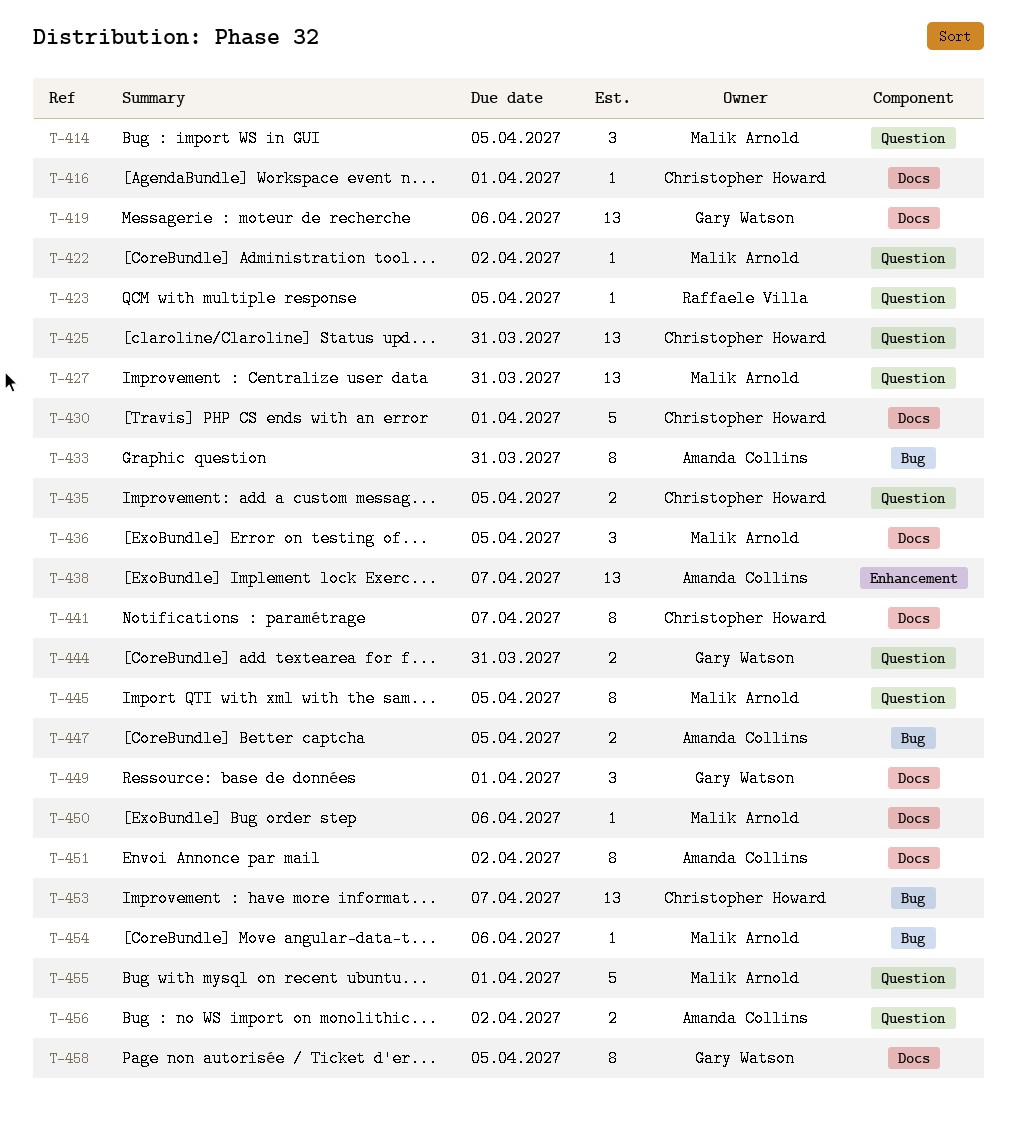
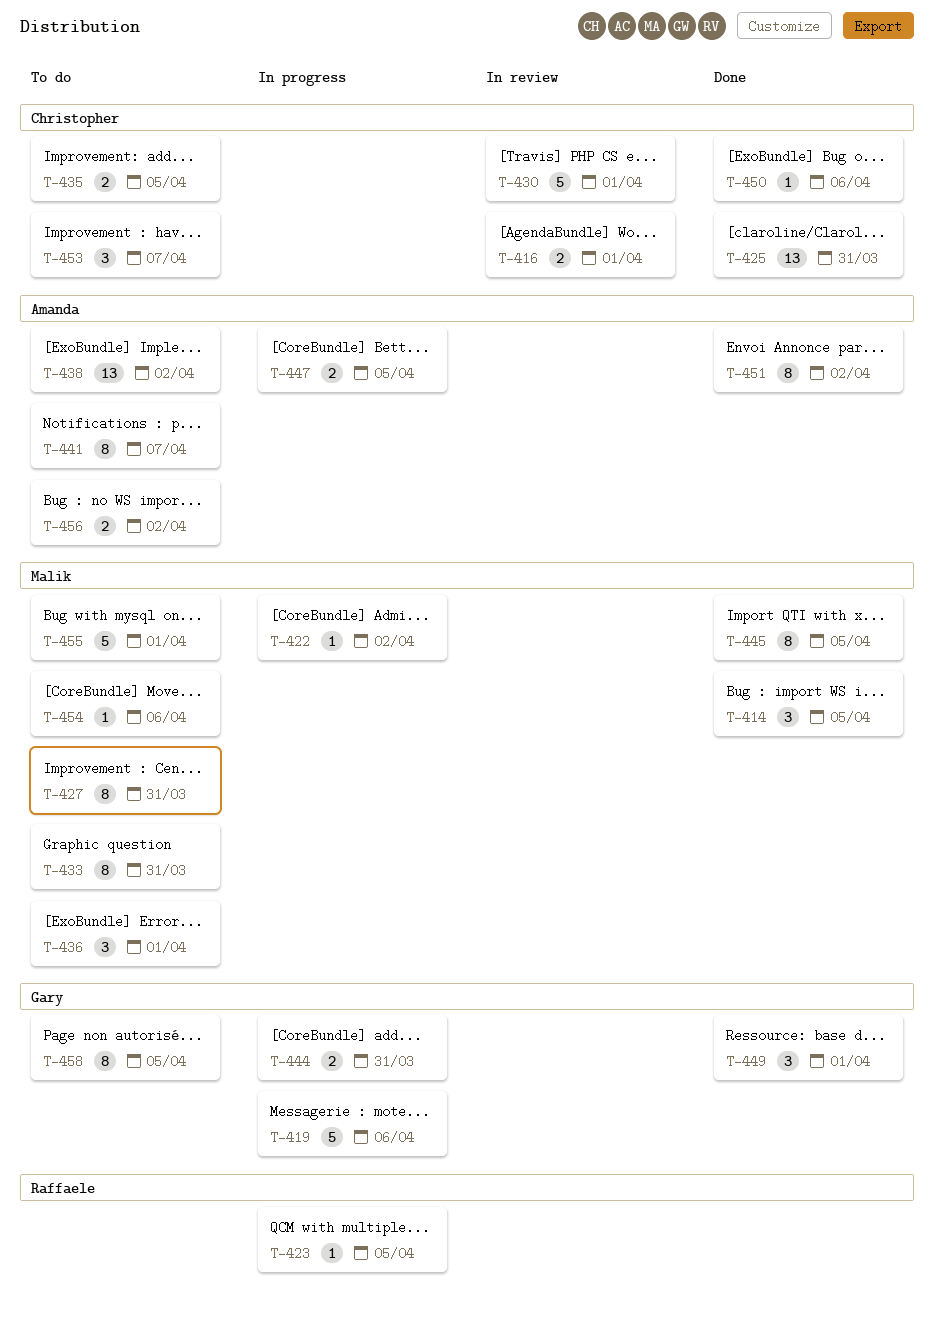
T-416, estimate: 1 -> 2
T-419, estimate: 13 -> 5
T-427, estimate: 13 -> 8
T-433, owner: Amanda Collins -> Malik Arnold
T-436, due: Apr 5 -> Apr 1
T-438, due: Apr 7 -> Apr 2
T-441, owner: Christopher Howard -> Amanda Collins
T-450, owner: Malik Arnold -> Christopher Howard
T-453, estimate: 13 -> 3

